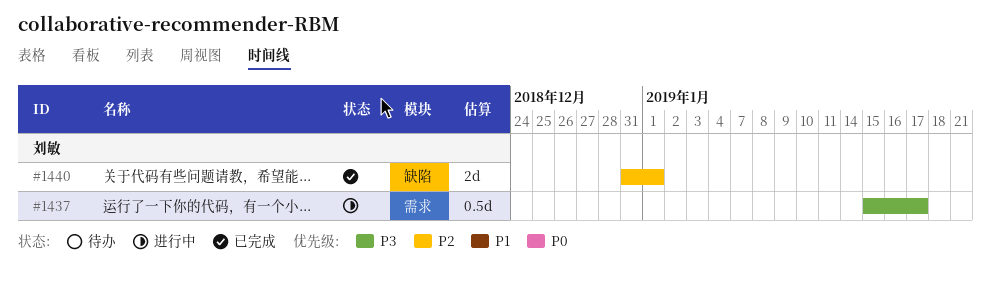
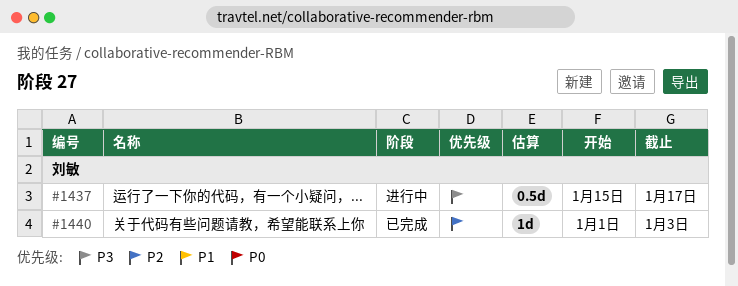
#1440, estimate: 2d -> 1d
#1440, start: Dec 31 -> Jan 1
#1440, due: Jan 1 -> Jan 3

